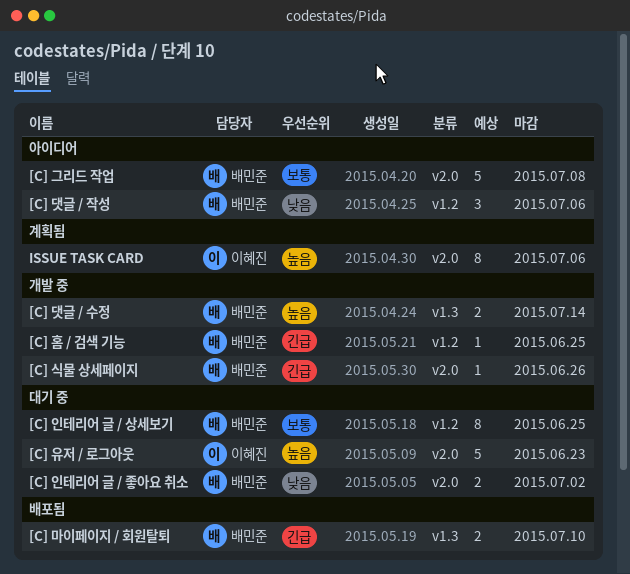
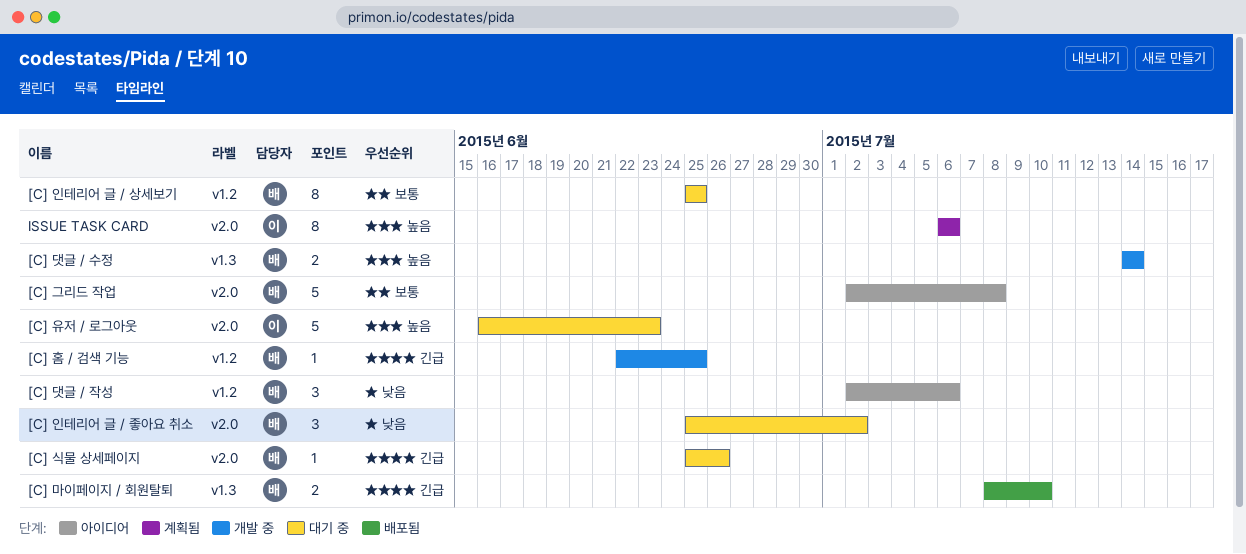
[C] 식물 상세페이지, status: 개발 중 -> 대기 중
[C] 인테리어 글 / 좋아요 취소, estimate: 2 -> 3

